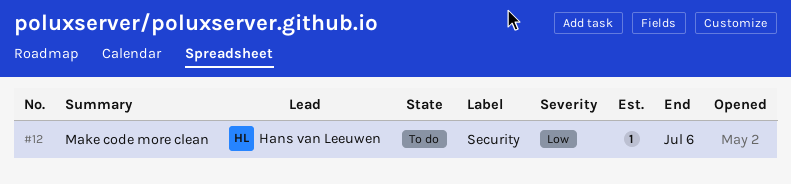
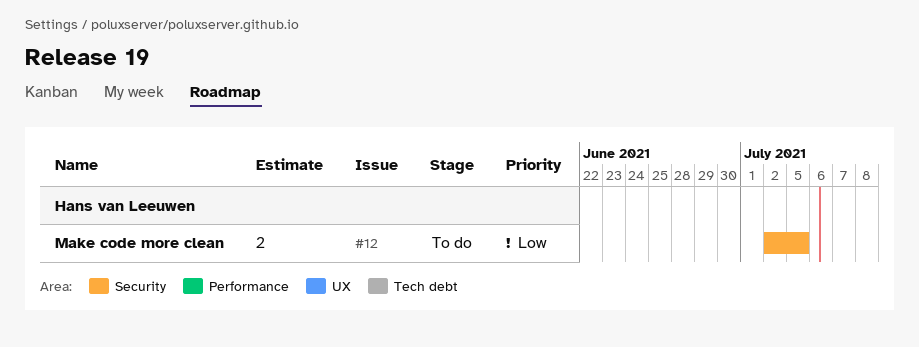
#12, estimate: 1 -> 2
#12, due: Jul 6 -> Jul 5

